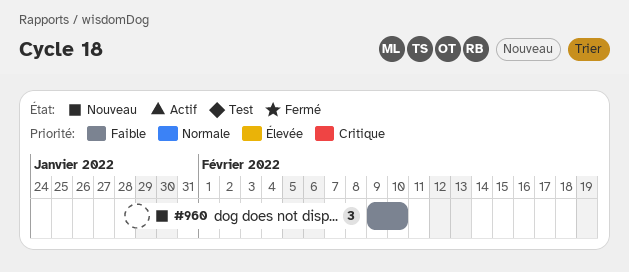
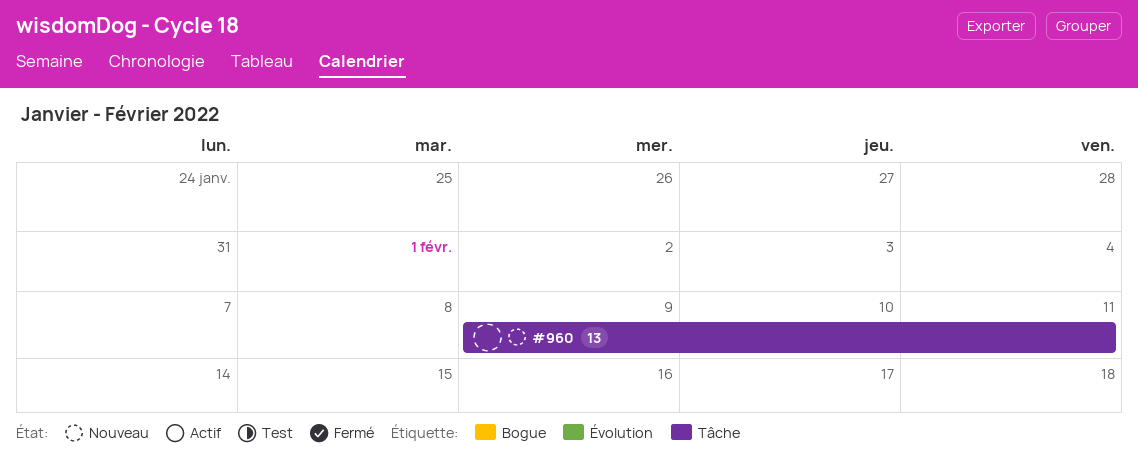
#960, estimate: 3 -> 13
#960, due: Feb 10 -> Feb 11

